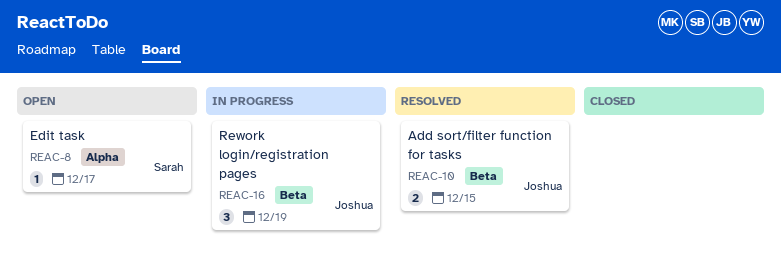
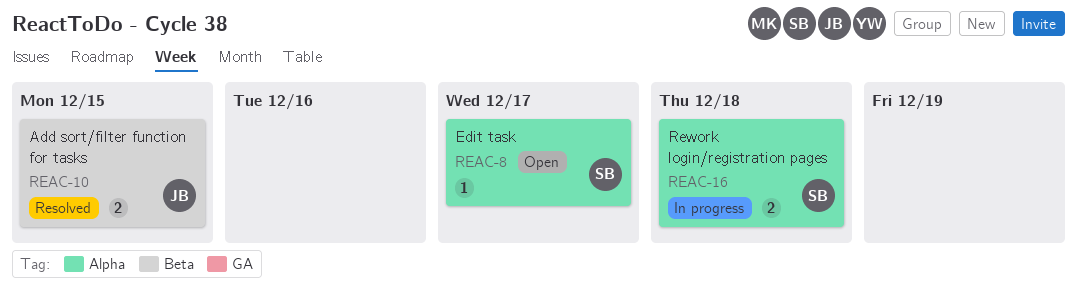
REAC-16, owner: Joshua -> Sarah
REAC-16, label: Beta -> Alpha
REAC-16, estimate: 3 -> 2
REAC-16, due: Dec 19 -> Dec 18

